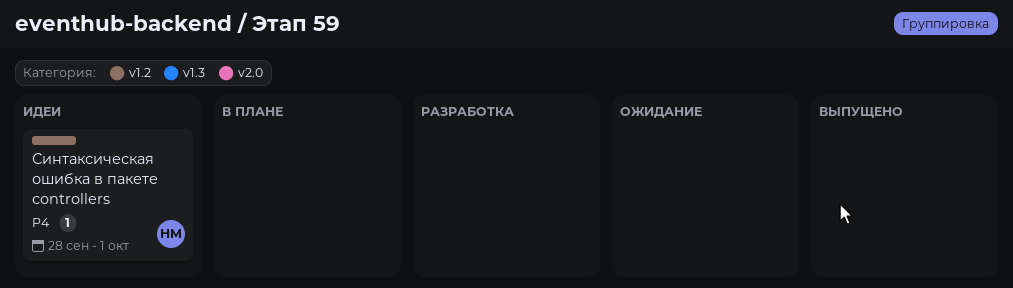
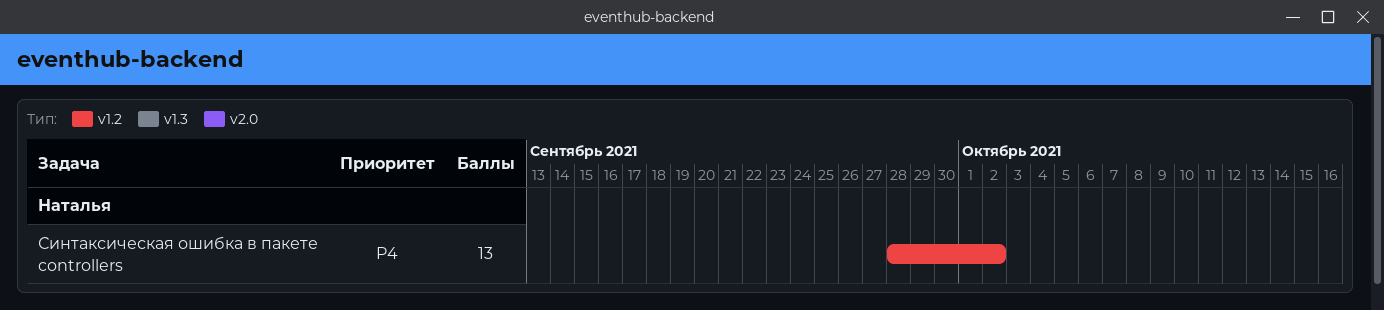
Синтаксическая ошибка в пакете controllers, estimate: 1 -> 13
Синтаксическая ошибка в пакете controllers, due: Oct 1 -> Oct 2

